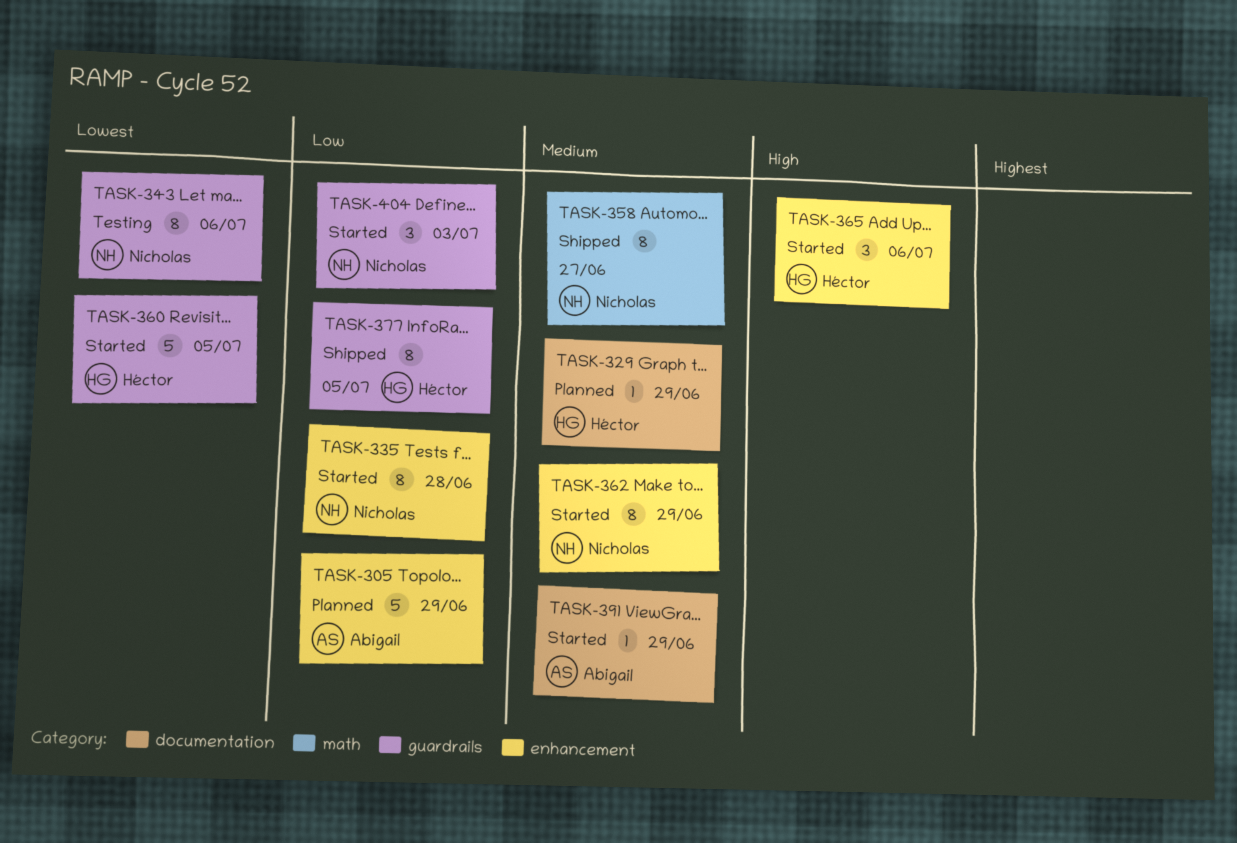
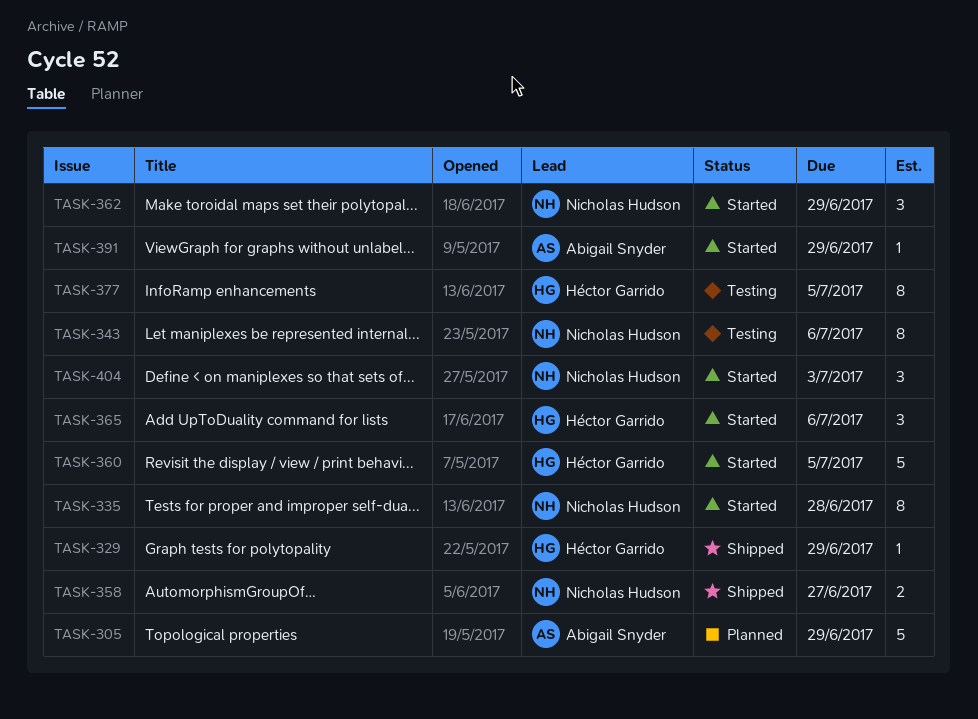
TASK-329, status: Planned -> Shipped
TASK-358, estimate: 8 -> 2
TASK-362, estimate: 8 -> 3
TASK-377, status: Shipped -> Testing

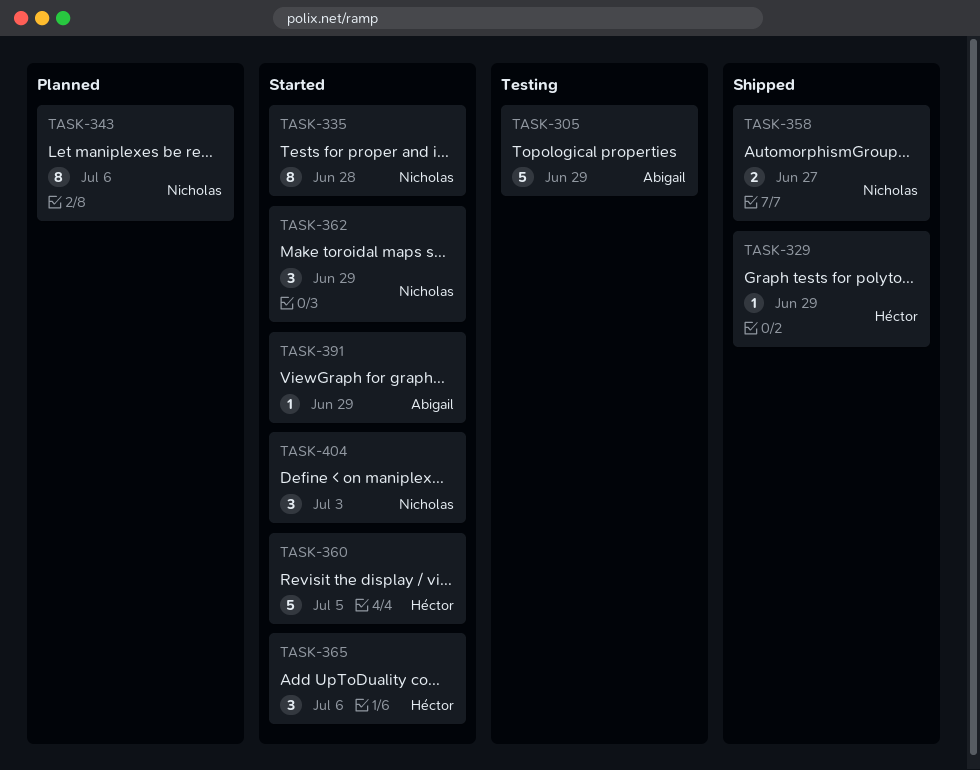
TASK-305, status: Planned -> Testing
TASK-343, status: Testing -> Planned
TASK-377: present -> none

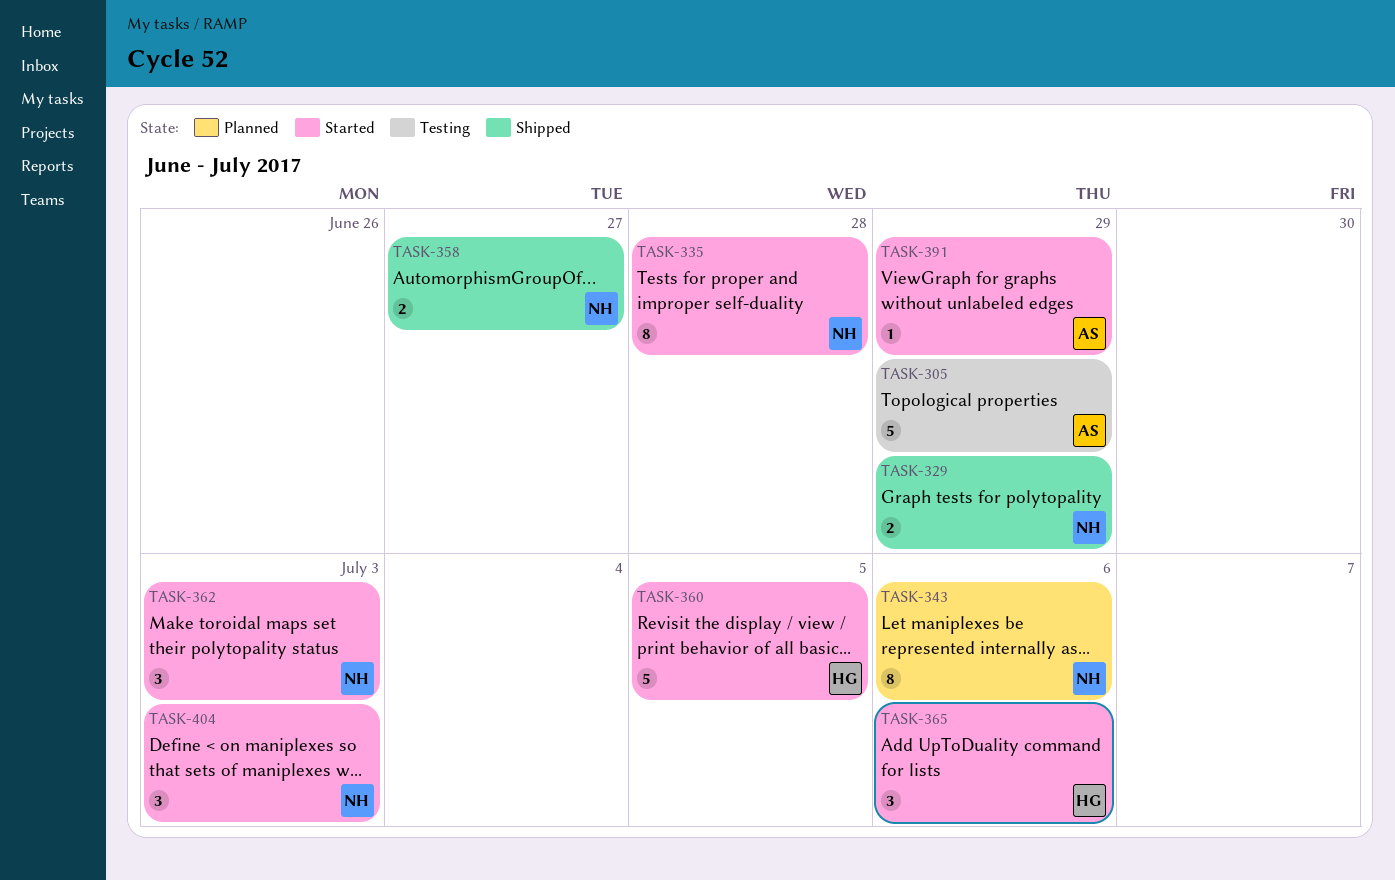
TASK-329, owner: Héctor -> Nicholas
TASK-329, estimate: 1 -> 2
TASK-362, due: Jun 29 -> Jul 3

